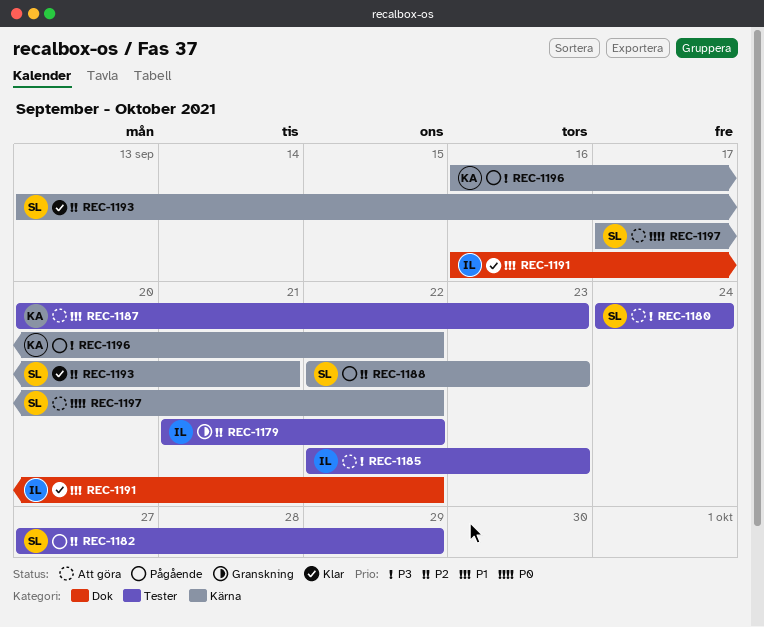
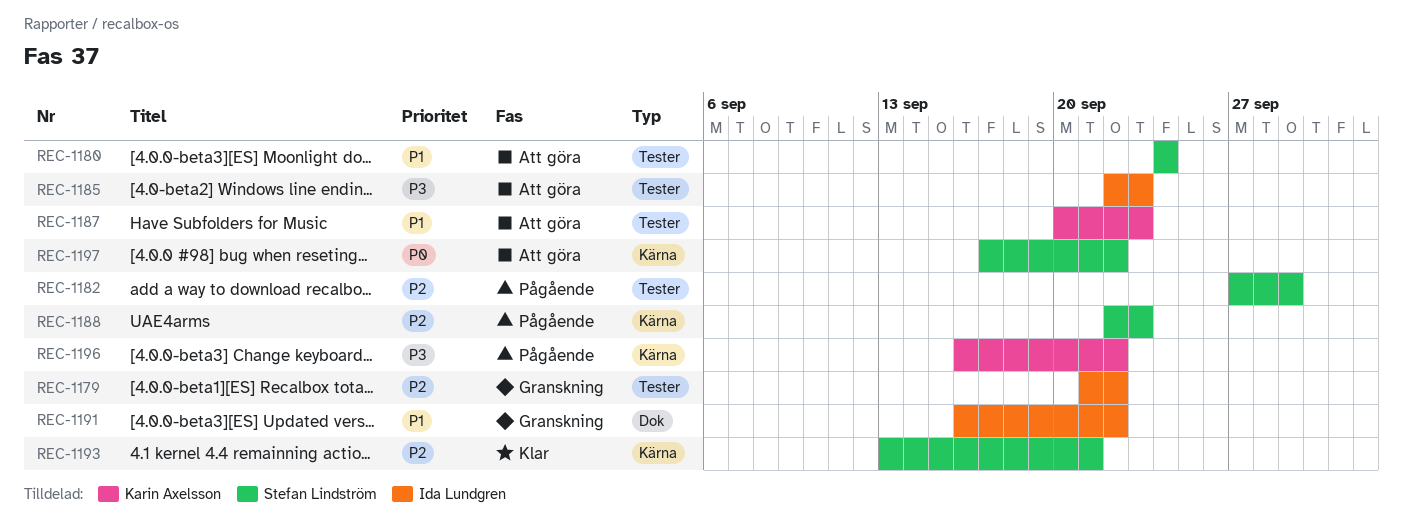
REC-1180, priority: P3 -> P1
REC-1191, status: Klar -> Granskning

